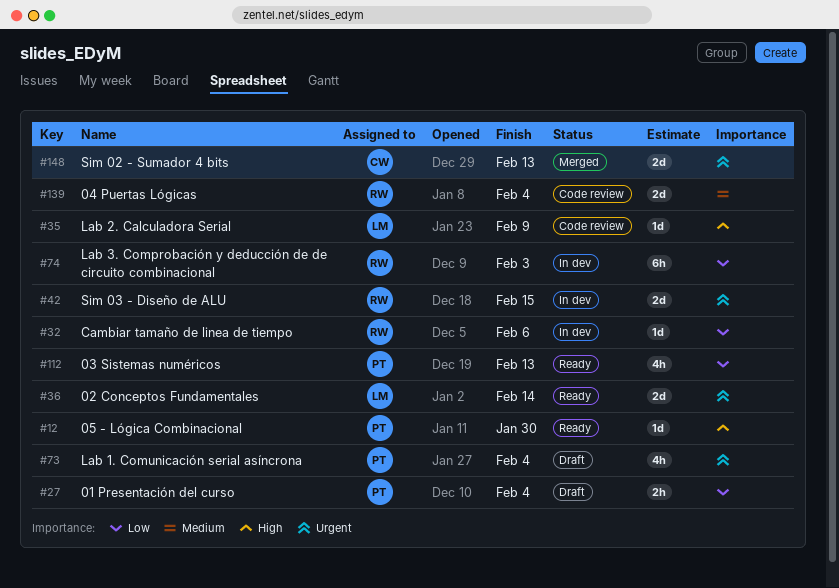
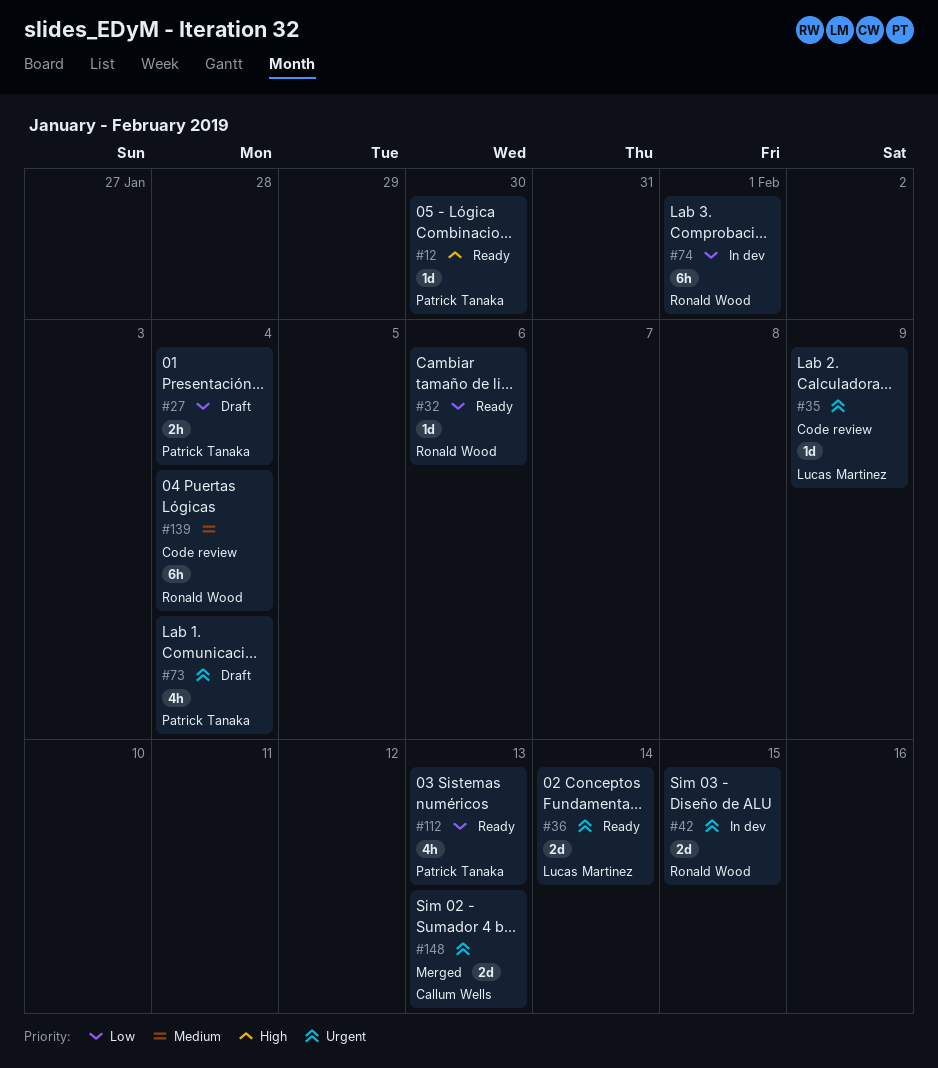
#32, status: In dev -> Ready
#35, priority: High -> Urgent
#74, due: Feb 3 -> Feb 1
#139, estimate: 2d -> 6h

